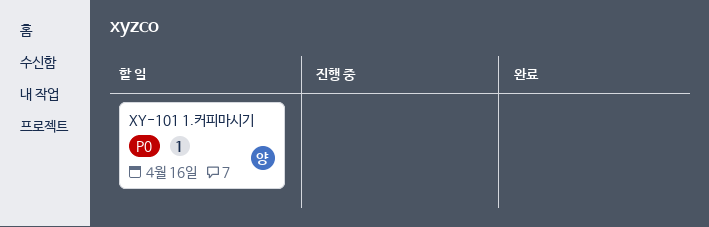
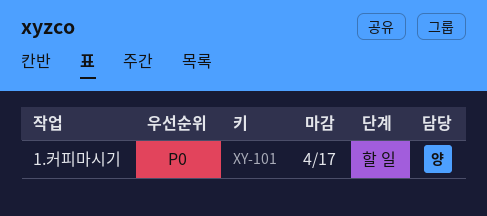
XY-101, due: Apr 16 -> Apr 17

